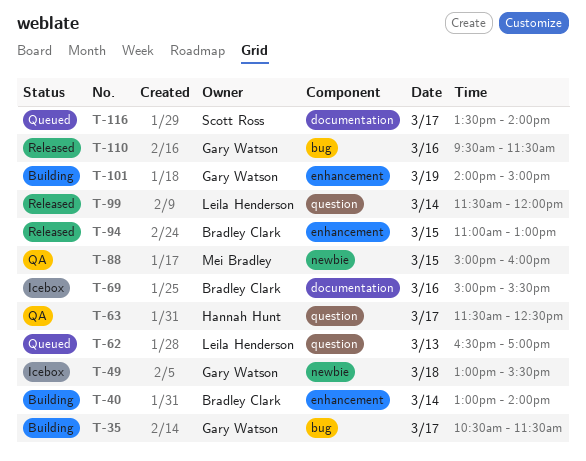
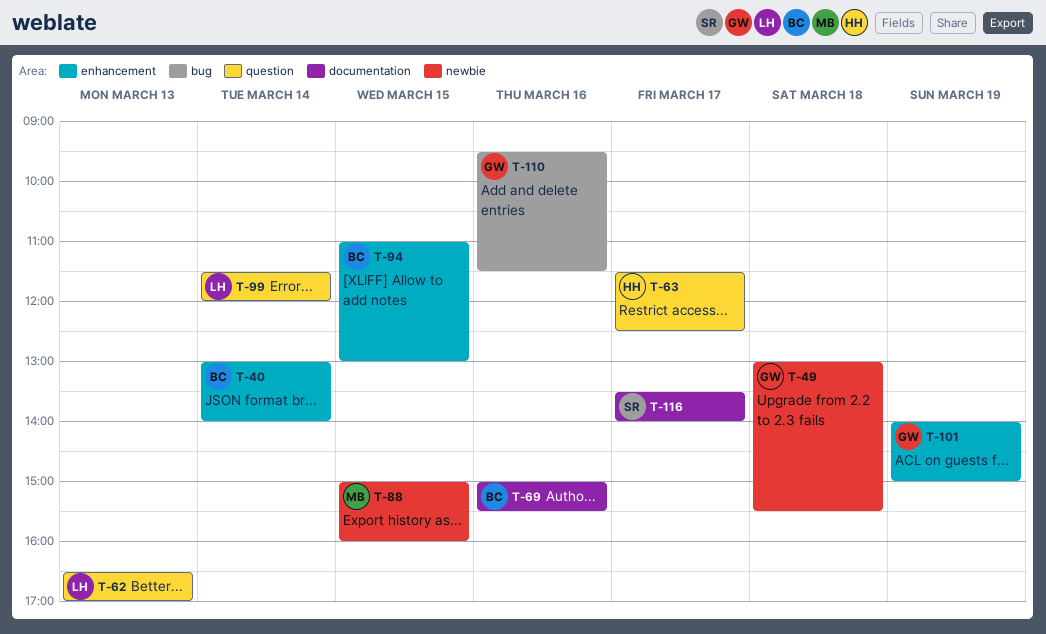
T-35: present -> none

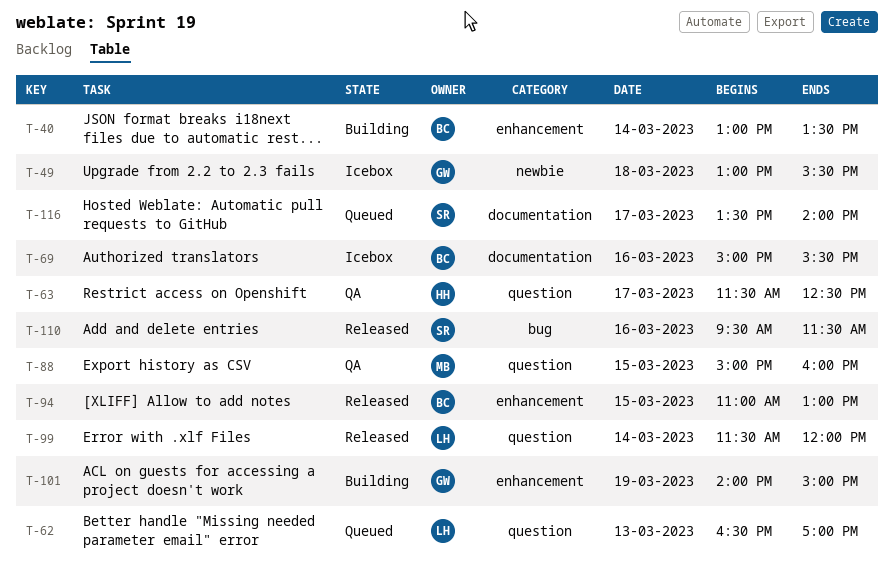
T-40, ends: 14:00 -> 13:30
T-88, label: newbie -> question
T-110, owner: GW -> SR

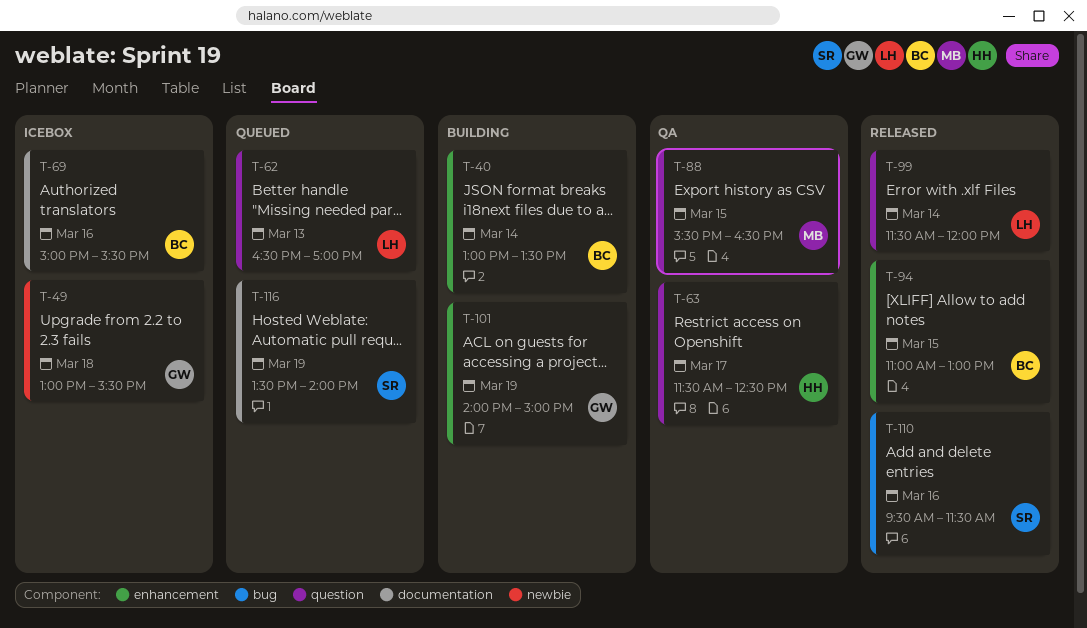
T-88, begins: 15:00 -> 15:30
T-88, ends: 16:00 -> 16:30
T-116, day: Mar 17 -> Mar 19

